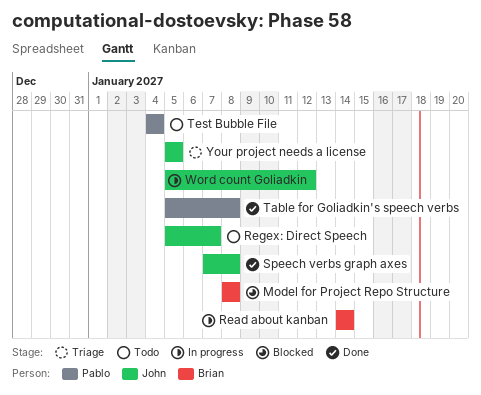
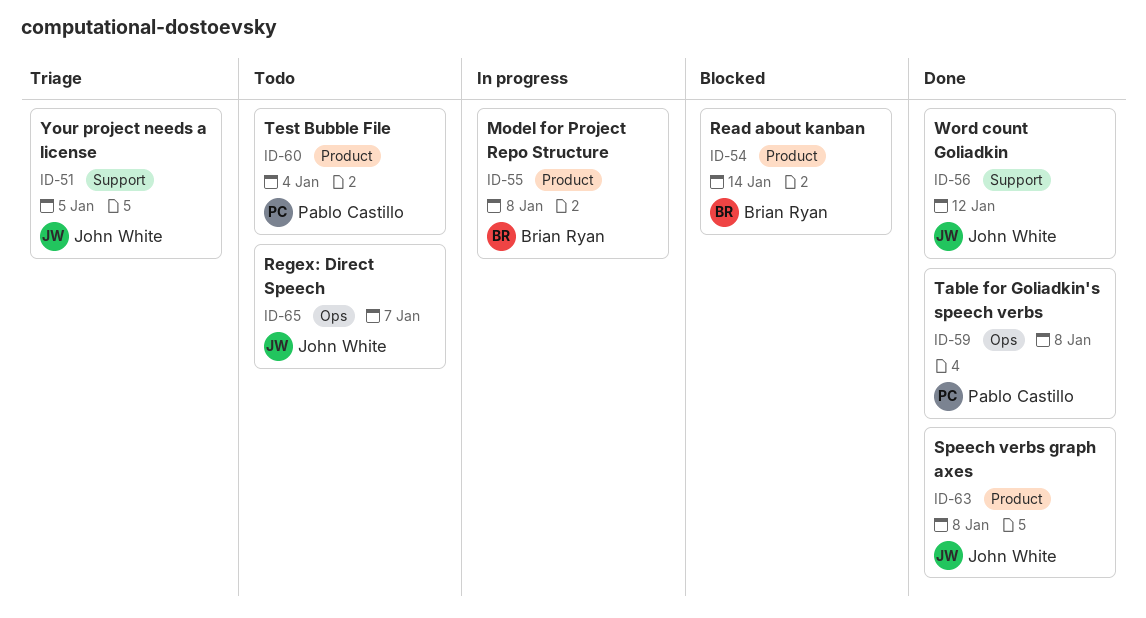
Model for Project Repo Structure, status: Blocked -> In progress
Read about kanban, status: In progress -> Blocked
Word count Goliadkin, status: In progress -> Done

